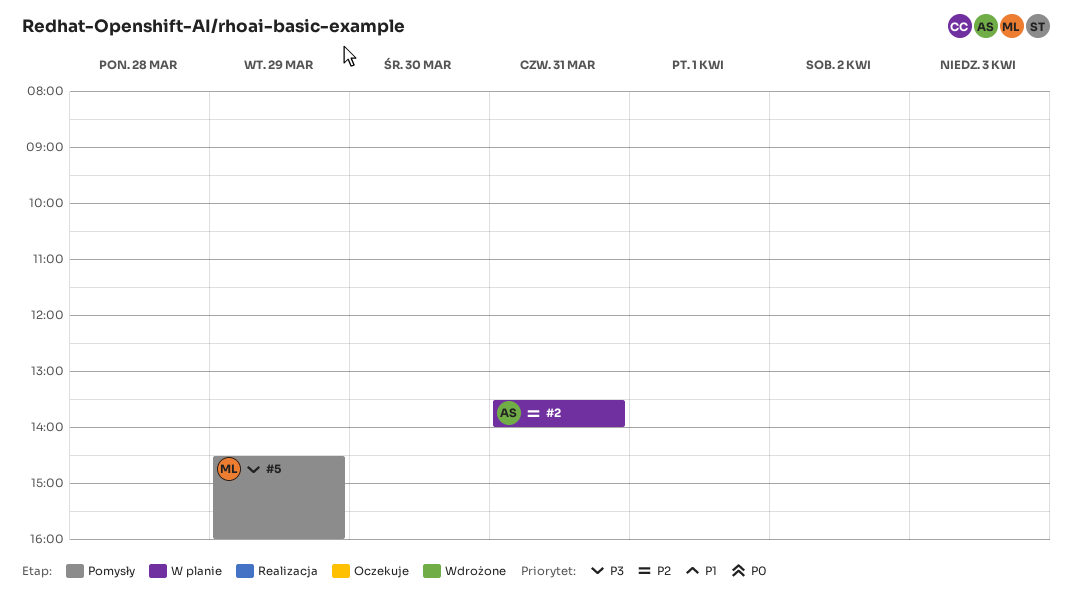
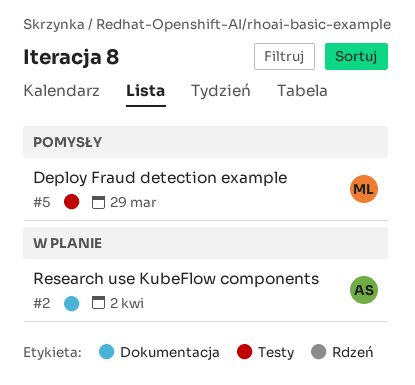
#2, day: Mar 31 -> Apr 2

